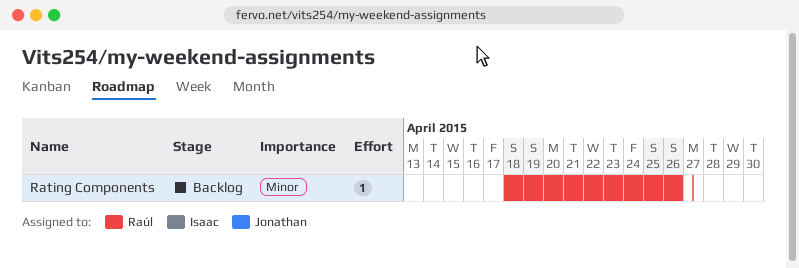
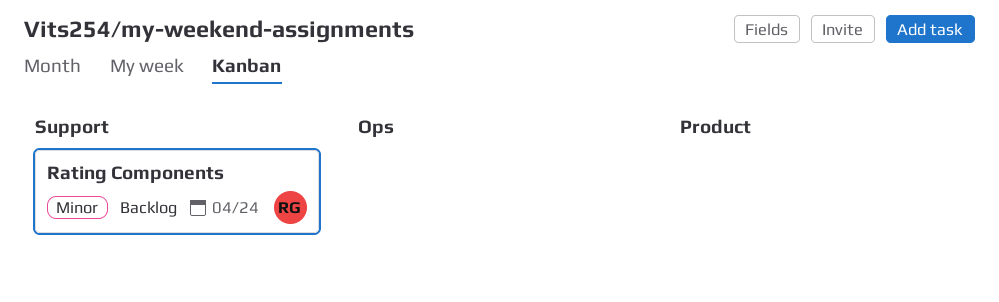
Rating Components, due: Apr 26 -> Apr 24

